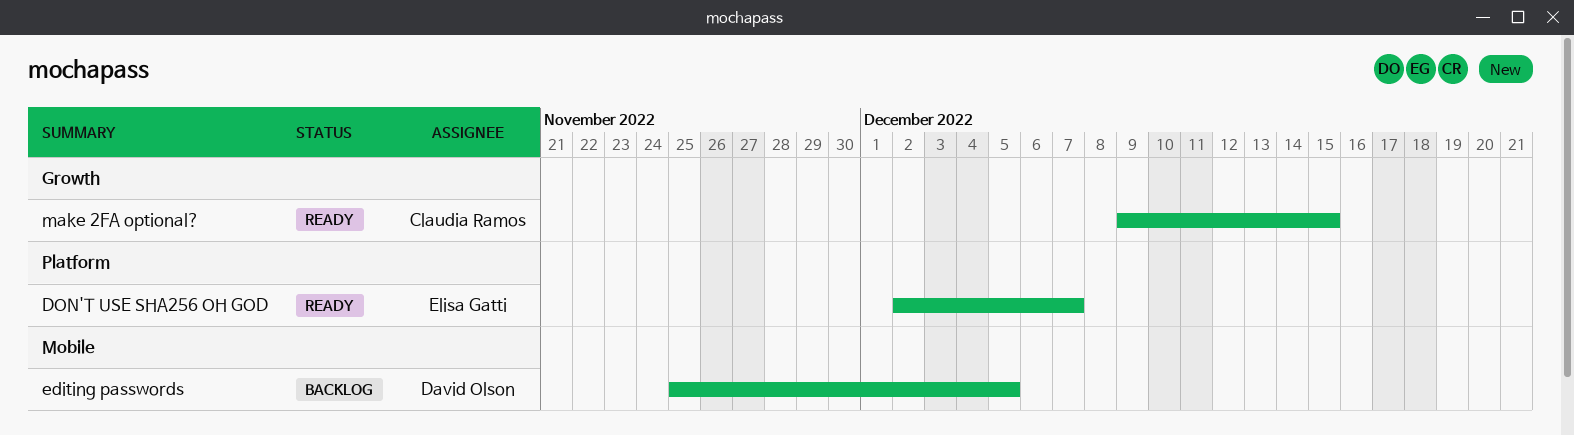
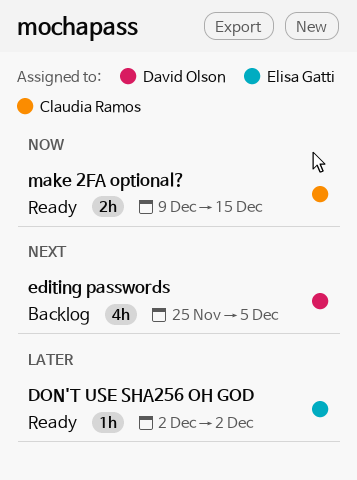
DON'T USE SHA256 OH GOD, due: Dec 7 -> Dec 2

